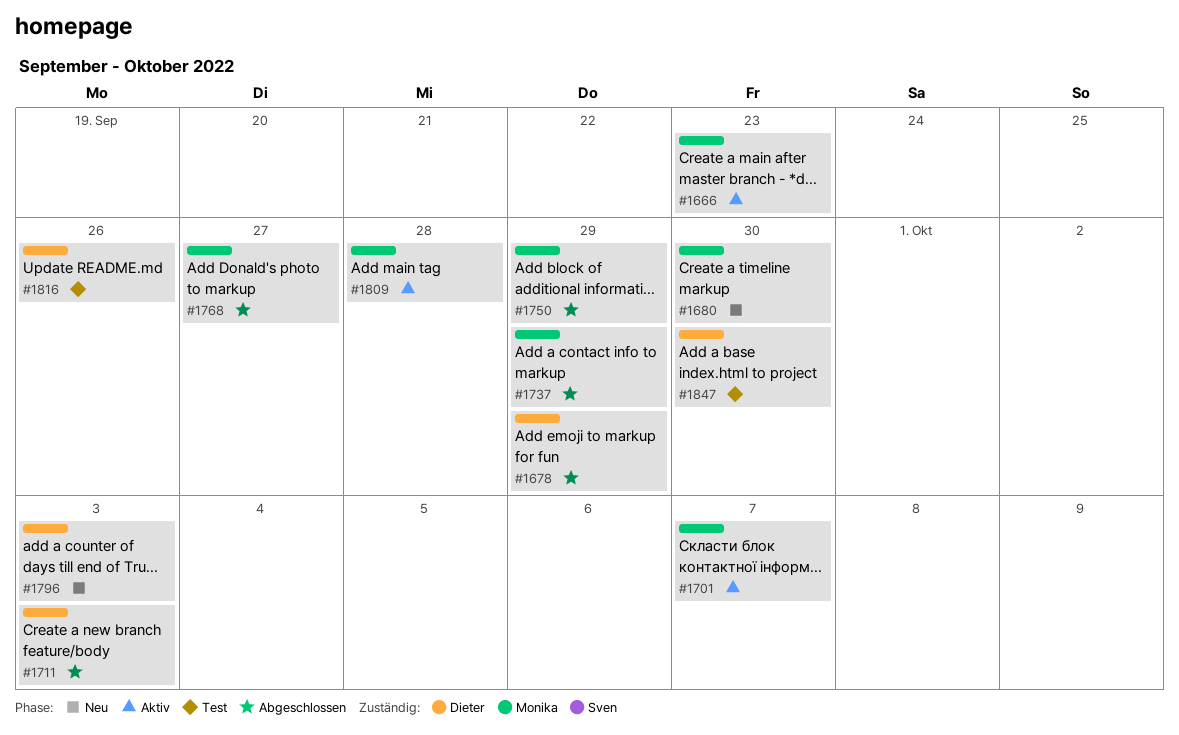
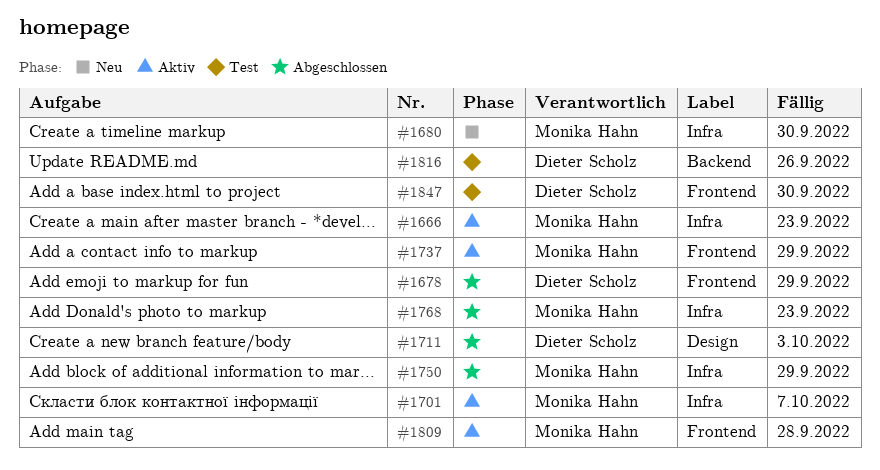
#1737, status: Abgeschlossen -> Aktiv
#1768, due: Sep 27 -> Sep 23
#1796: present -> none

